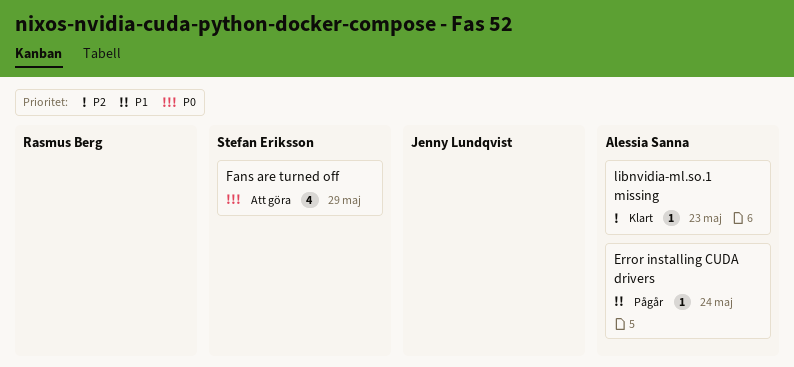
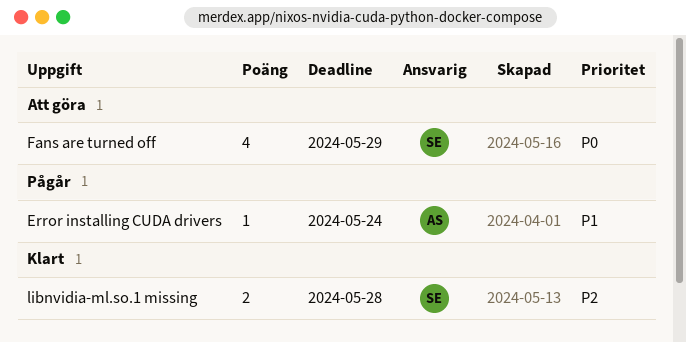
libnvidia-ml.so.1 missing, owner: Alessia Sanna -> Stefan Eriksson
libnvidia-ml.so.1 missing, estimate: 1 -> 2
libnvidia-ml.so.1 missing, due: May 23 -> May 28

